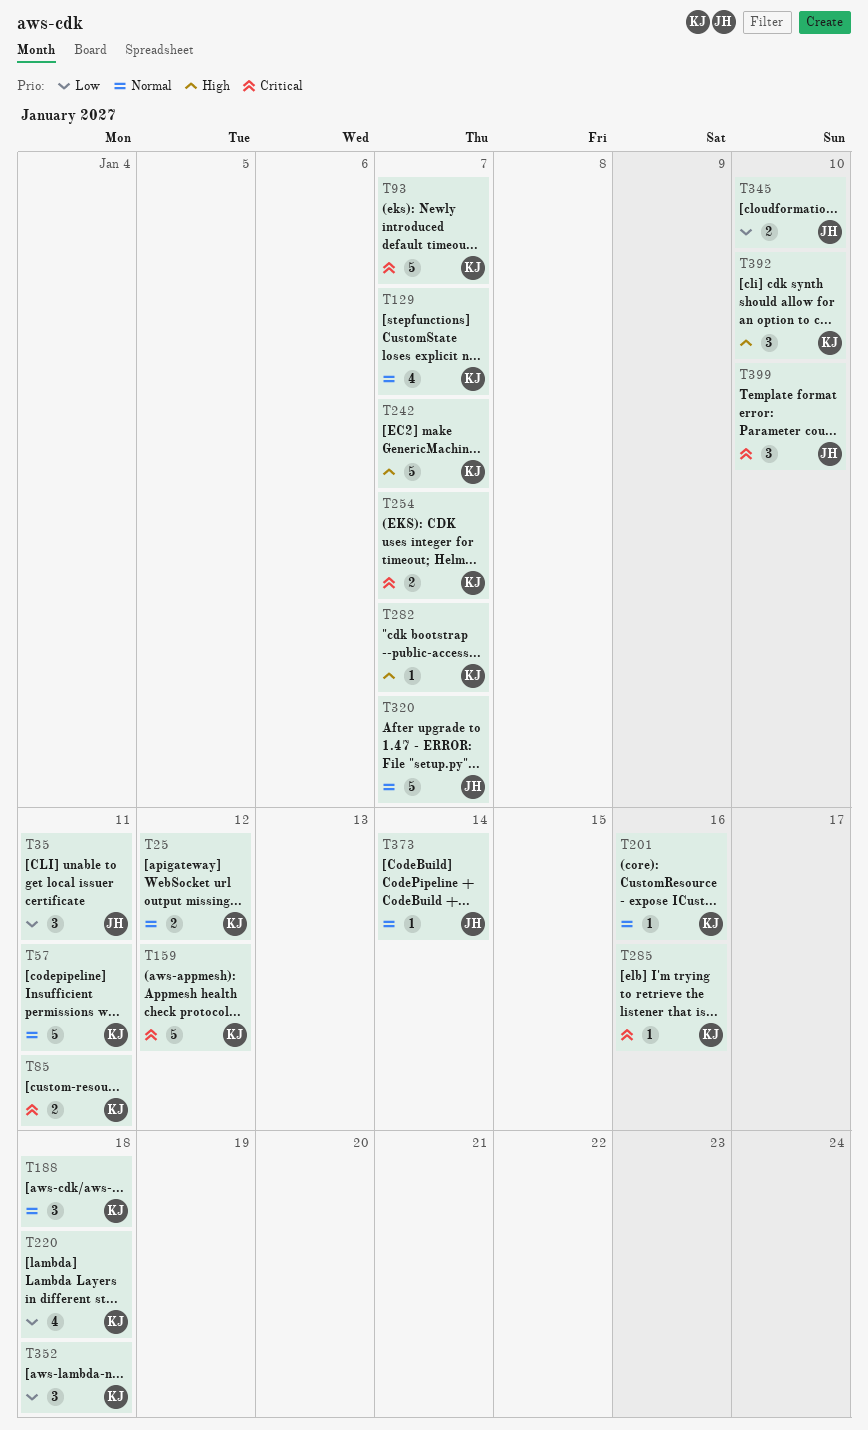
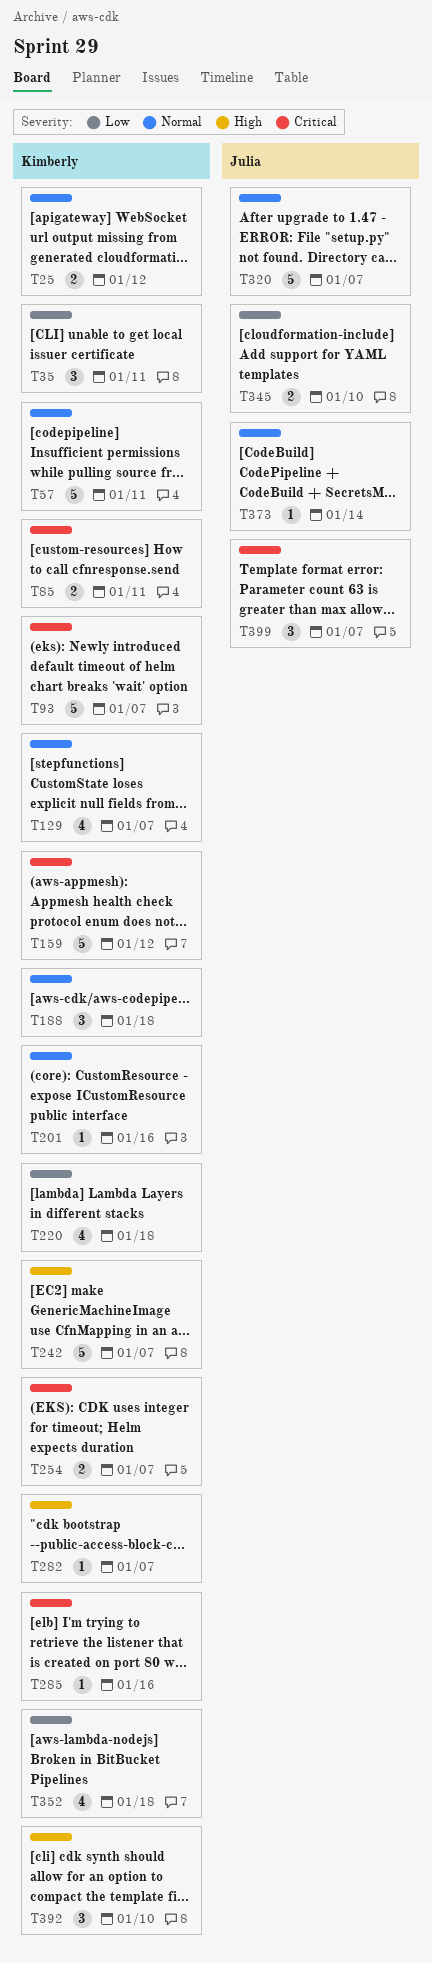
T35, owner: Julia -> Kimberly
T352, estimate: 3 -> 4
T399, due: Jan 10 -> Jan 7

